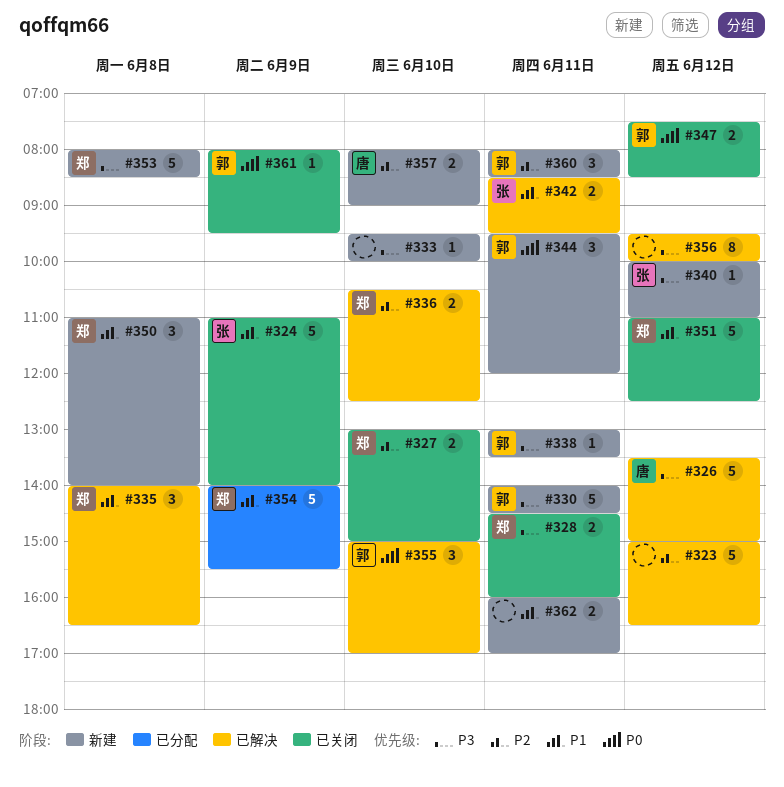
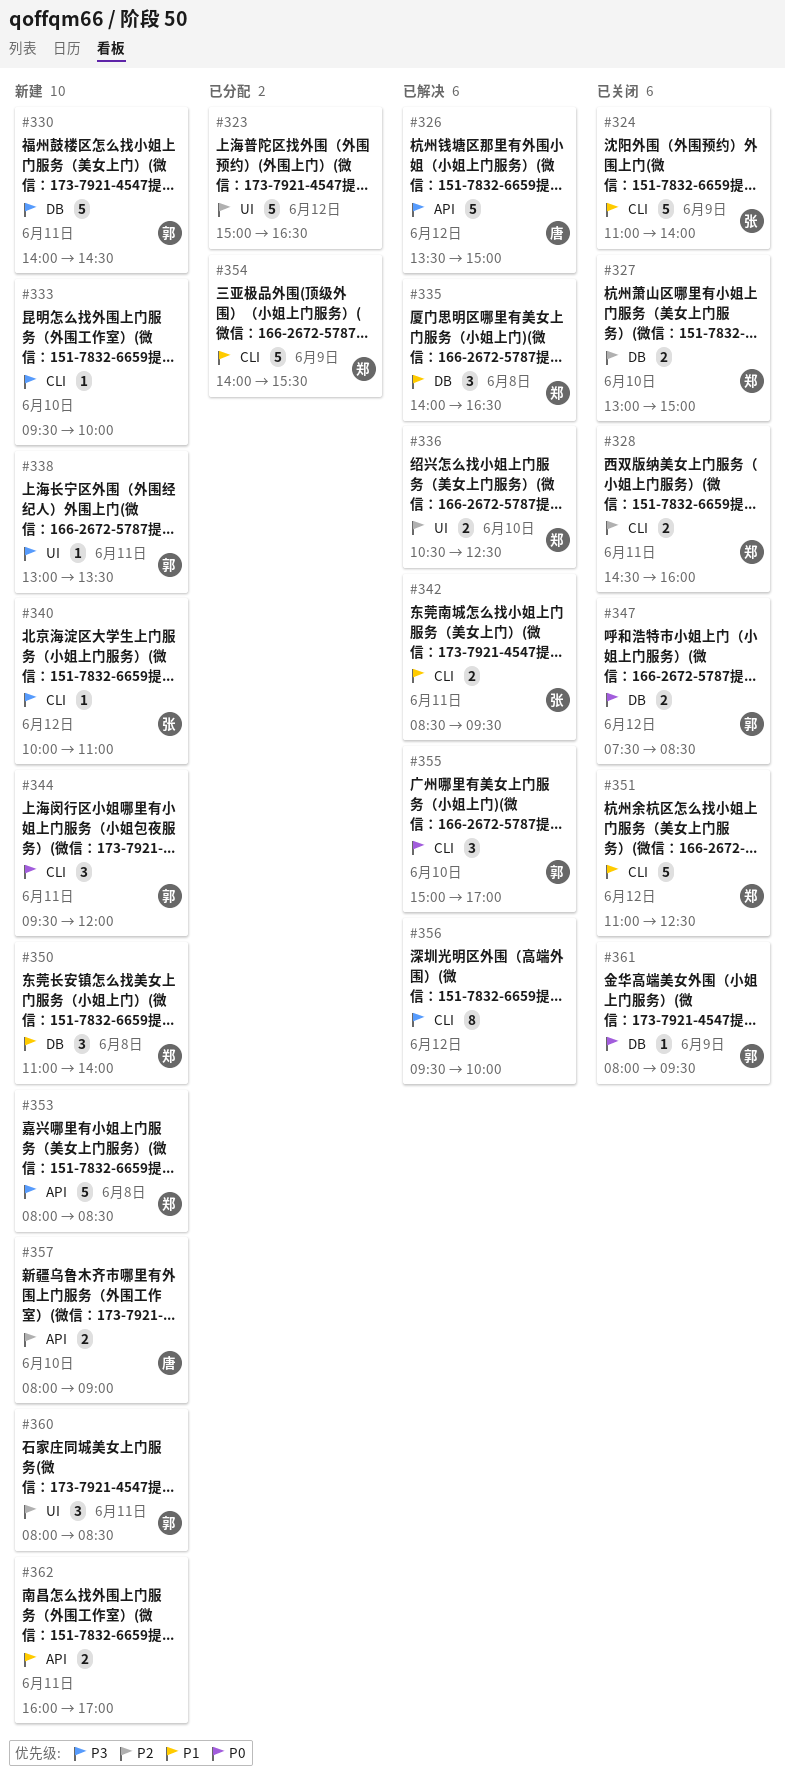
#323, status: 已解决 -> 已分配
#328, priority: P3 -> P2

